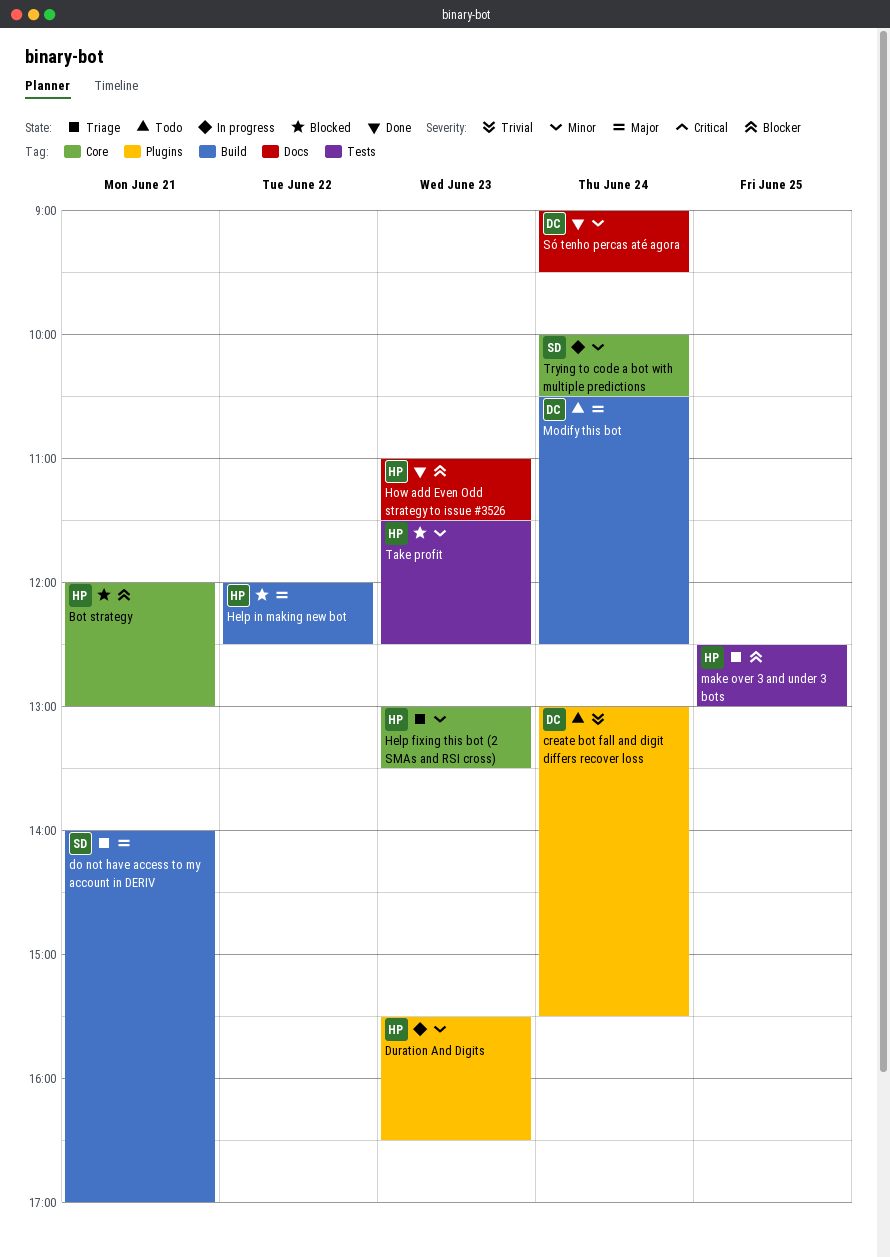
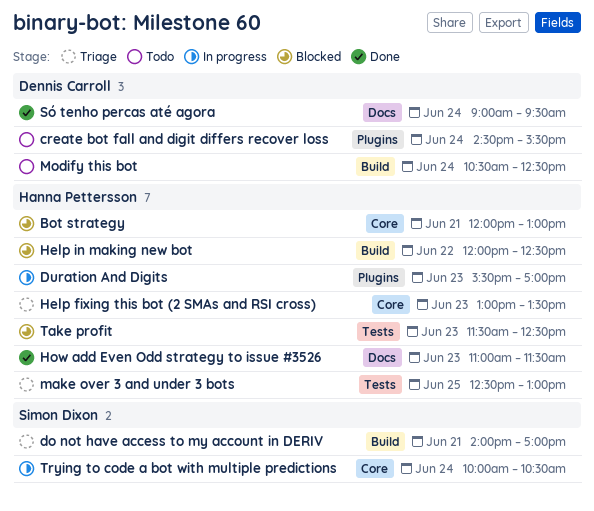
create bot fall and digit differs recover loss, begins: 13:00 -> 14:30
Duration And Digits, ends: 16:30 -> 17:00

